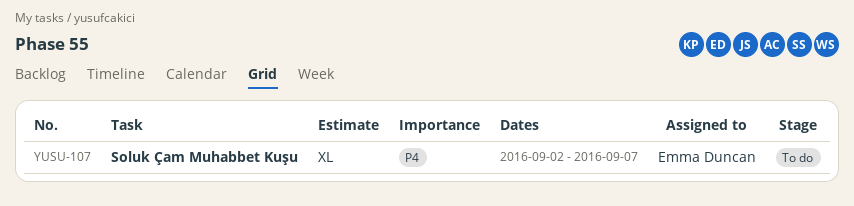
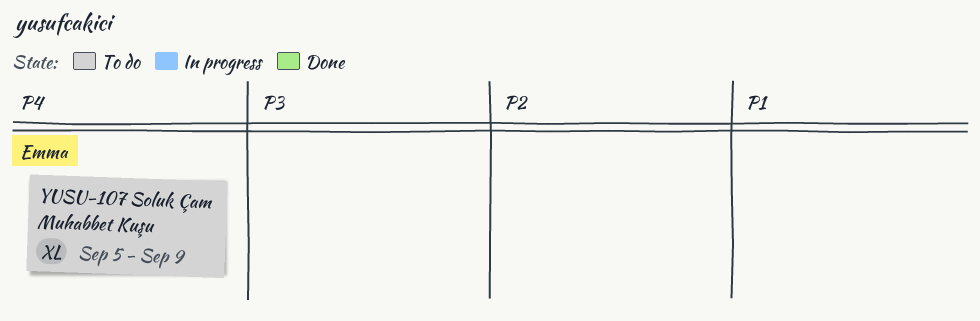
YUSU-107, start: Sep 2 -> Sep 5
YUSU-107, due: Sep 7 -> Sep 9

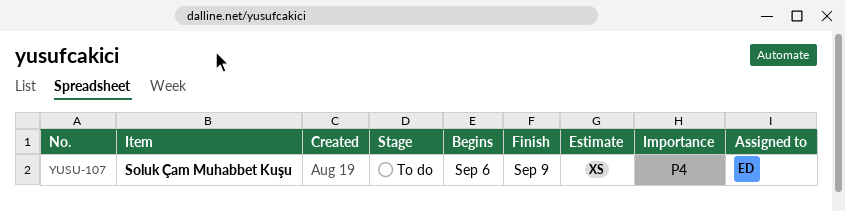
YUSU-107, estimate: XL -> XS
YUSU-107, start: Sep 5 -> Sep 6

